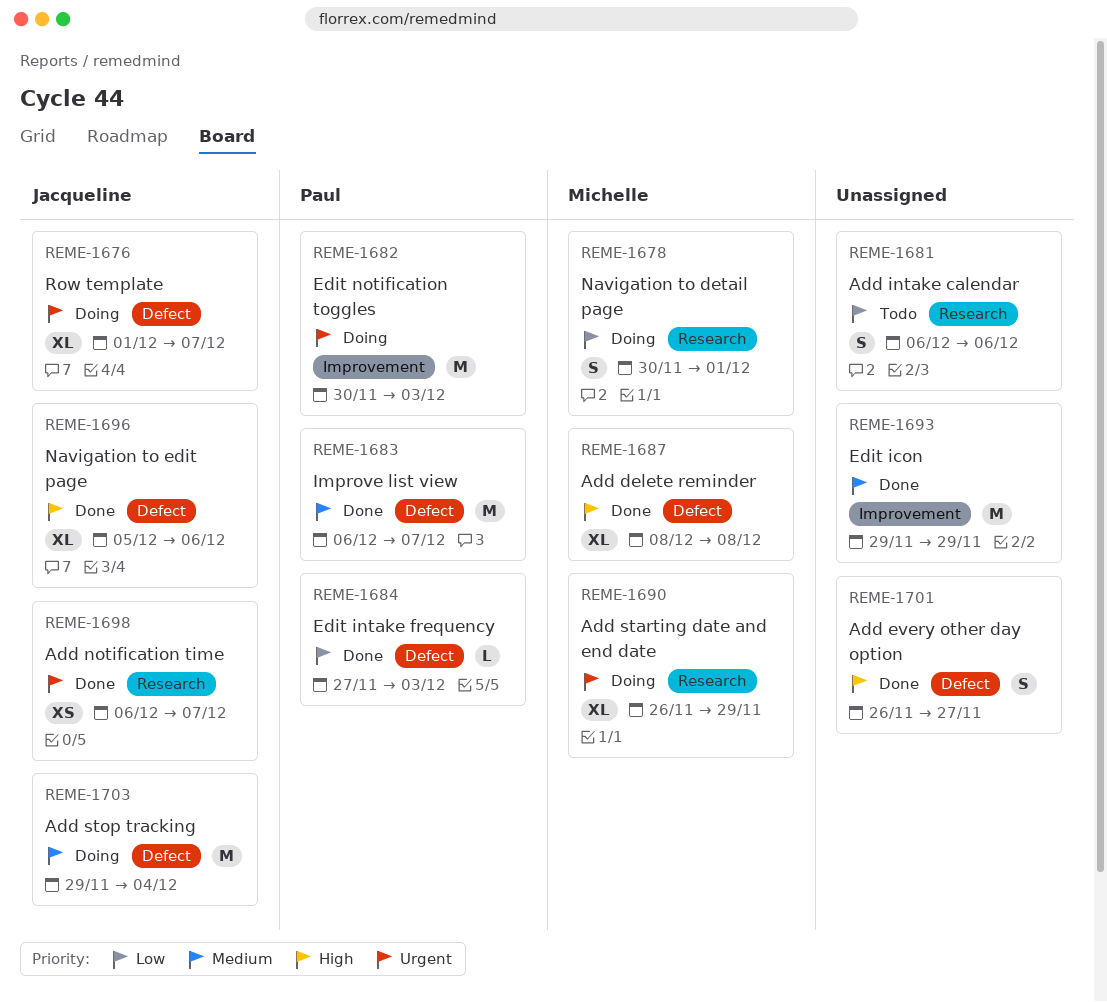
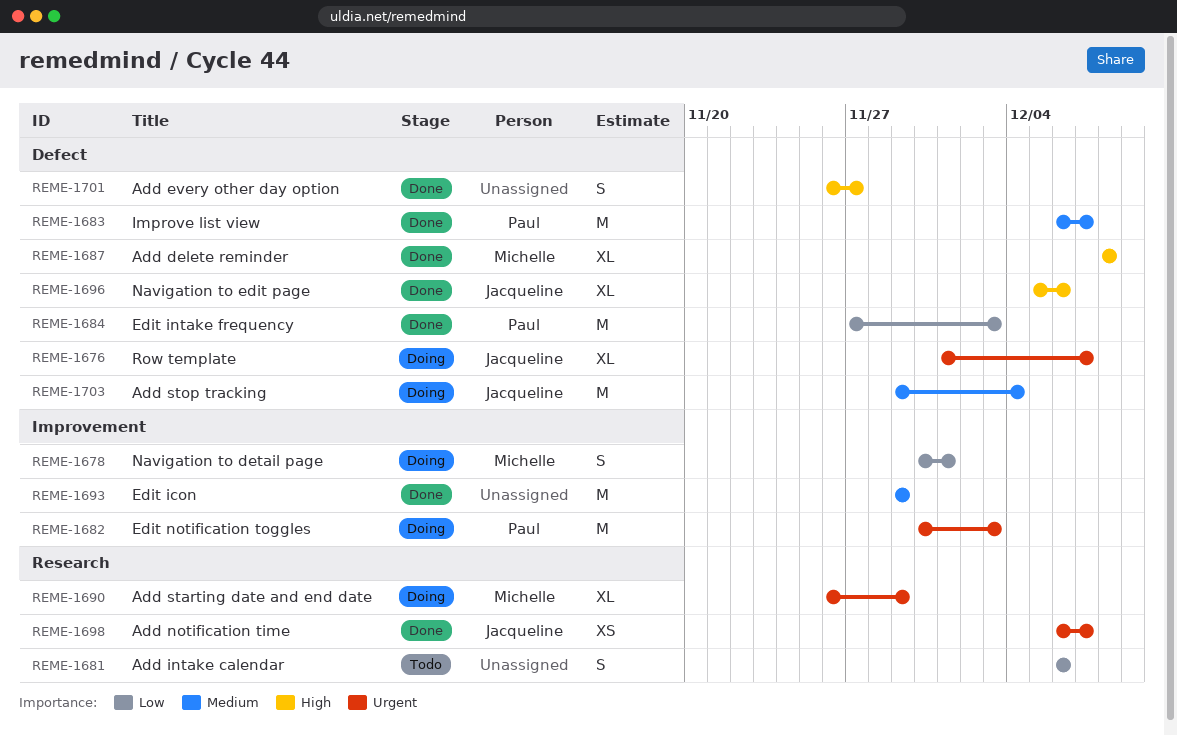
REME-1678, label: Research -> Improvement
REME-1684, estimate: L -> M

